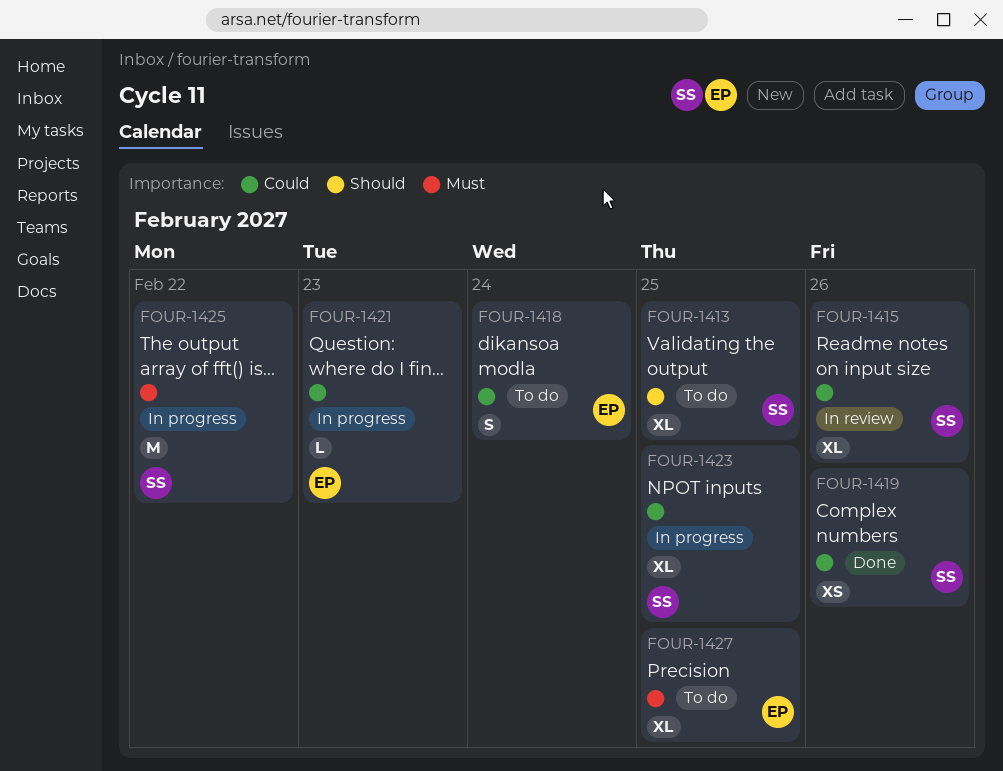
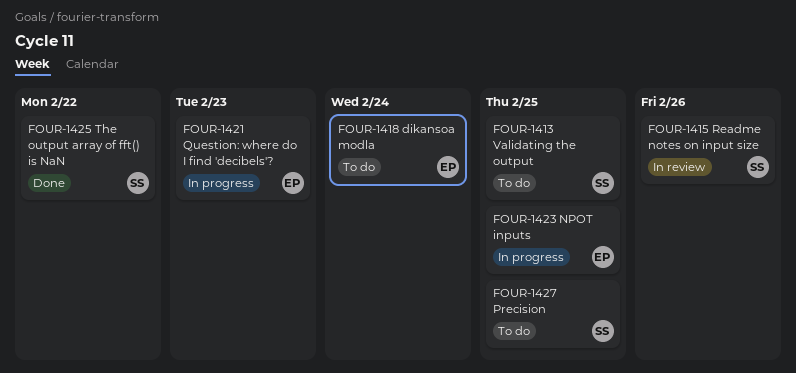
FOUR-1419: present -> none
FOUR-1423, owner: SS -> EP
FOUR-1425, status: In progress -> Done
FOUR-1427, owner: EP -> SS

